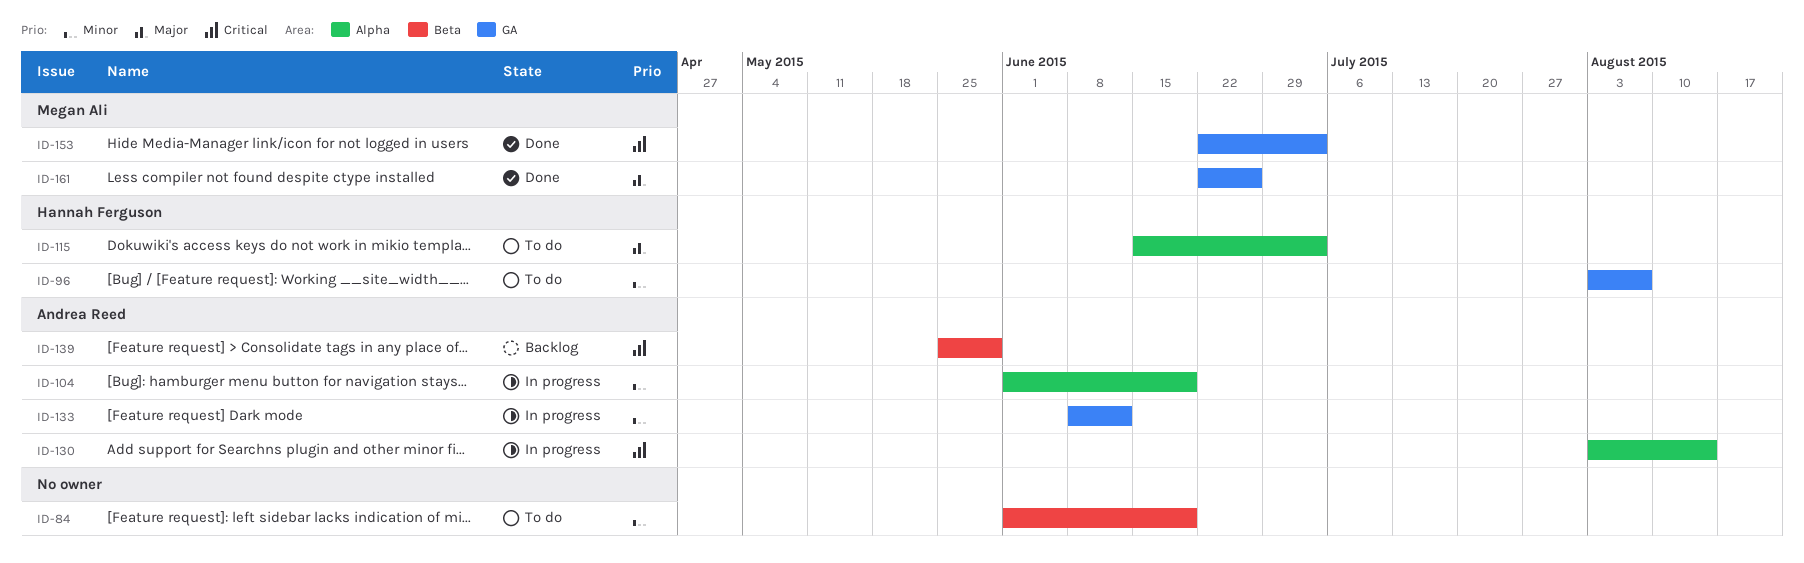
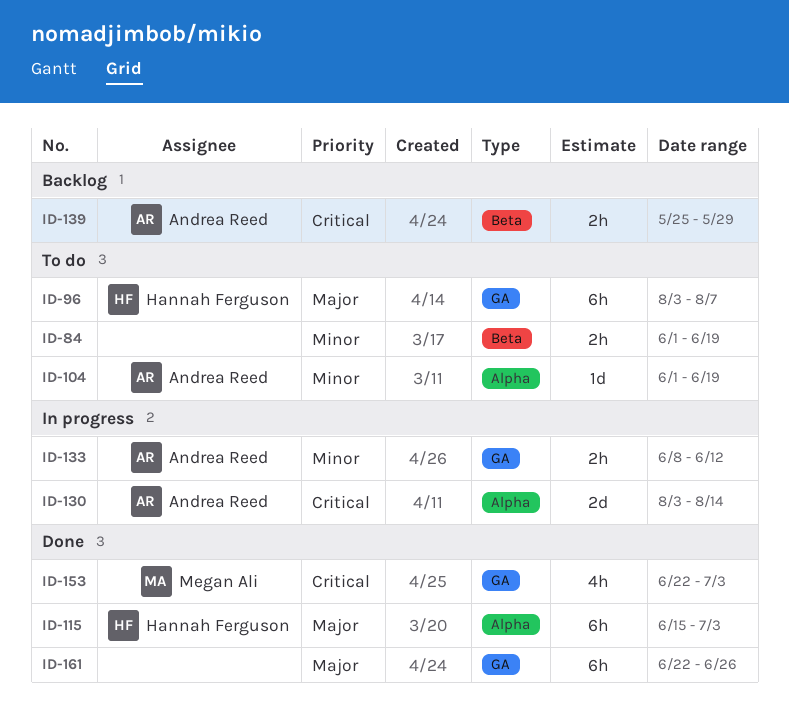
ID-96, priority: Minor -> Major
ID-104, status: In progress -> To do
ID-115, status: To do -> Done
ID-161, owner: Megan Ali -> none

